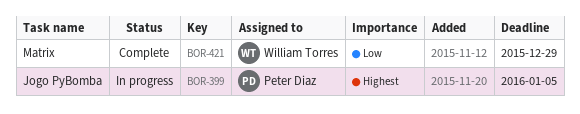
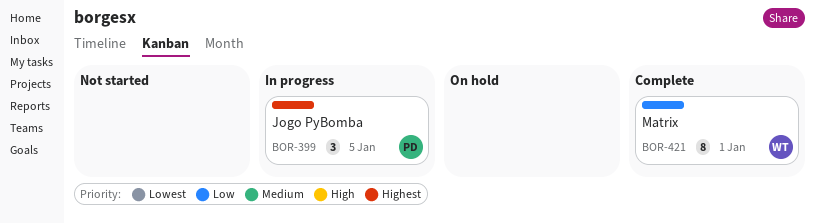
BOR-421, due: Dec 29 -> Jan 1

